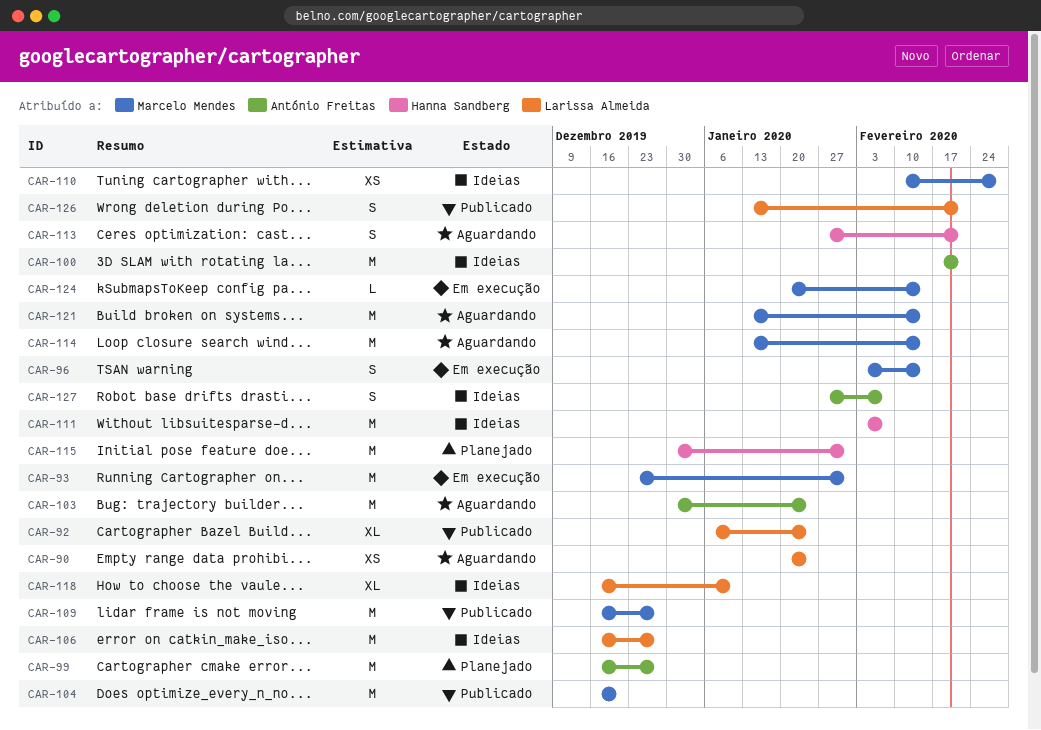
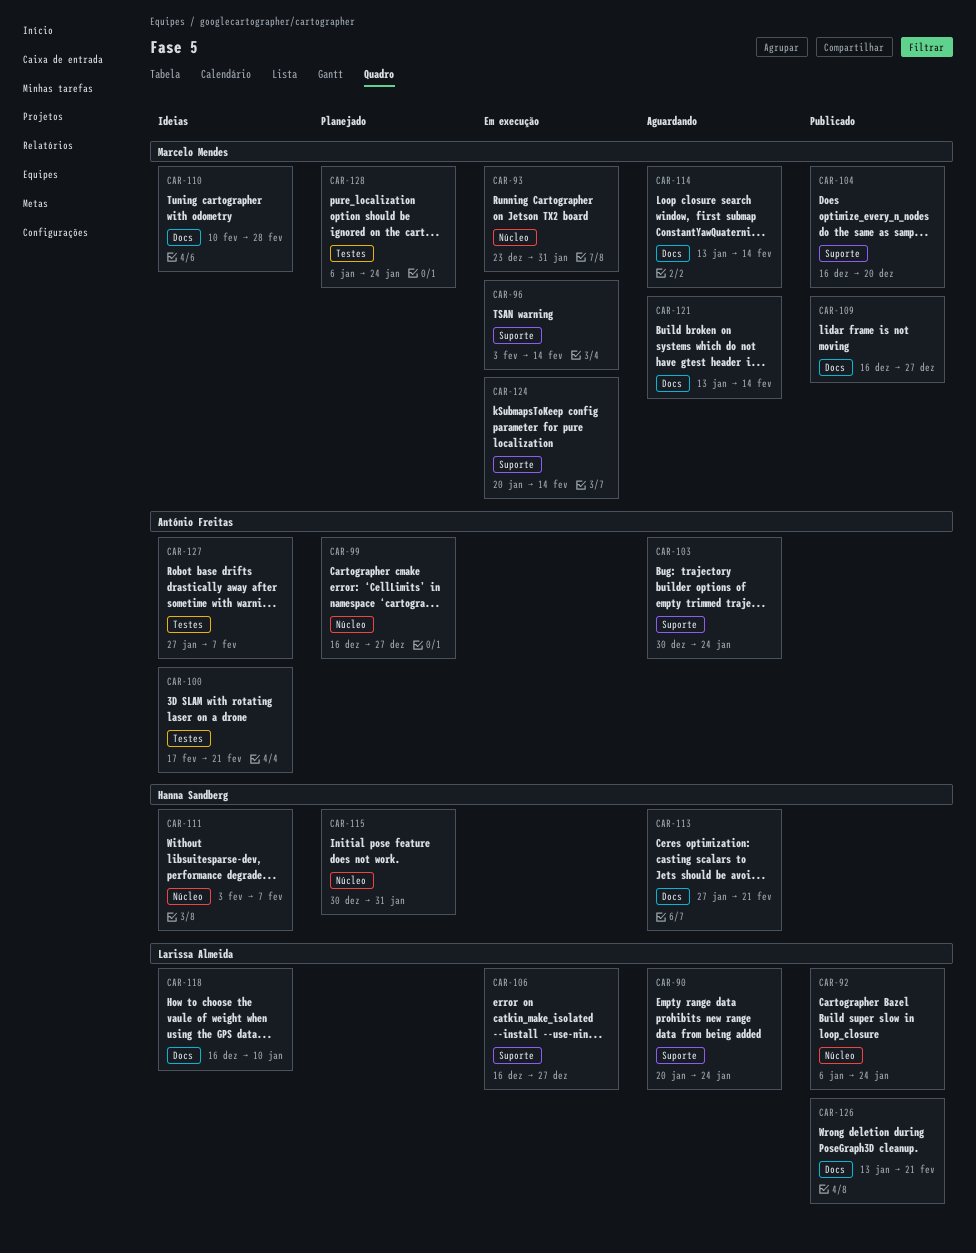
CAR-106, status: Ideias -> Em execução
CAR-128: none -> present

